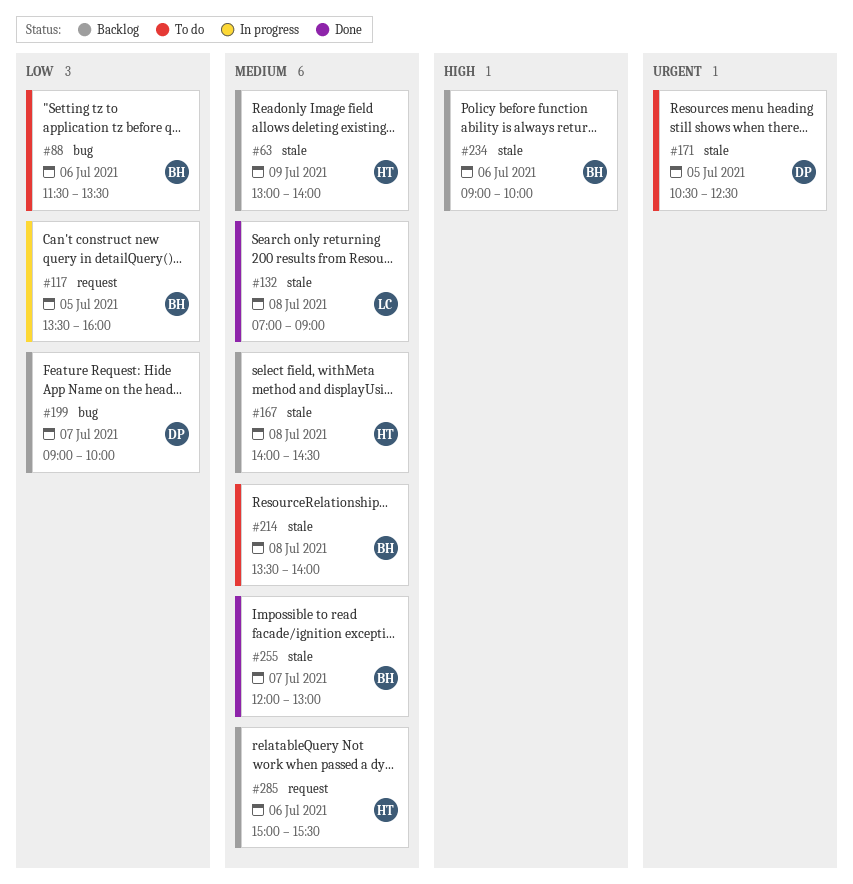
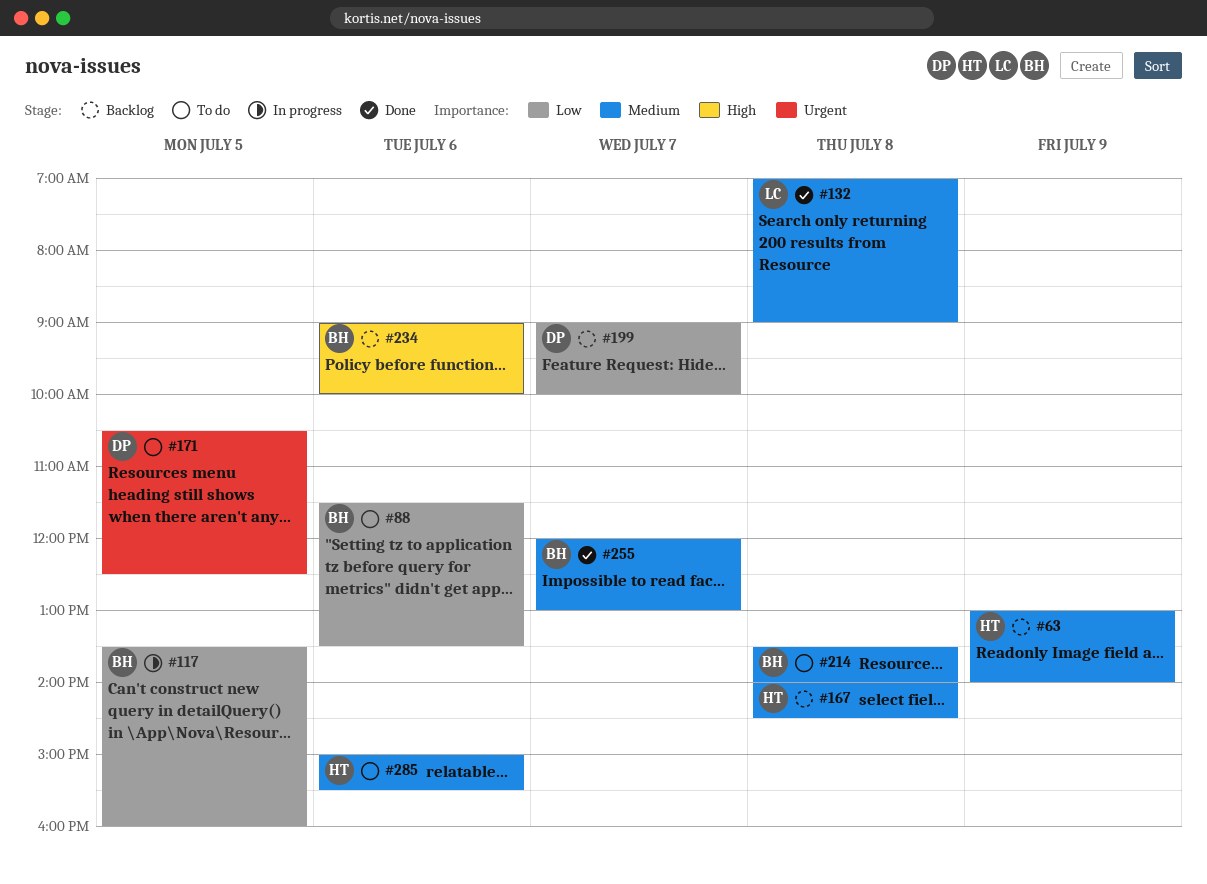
#285, status: Backlog -> To do

